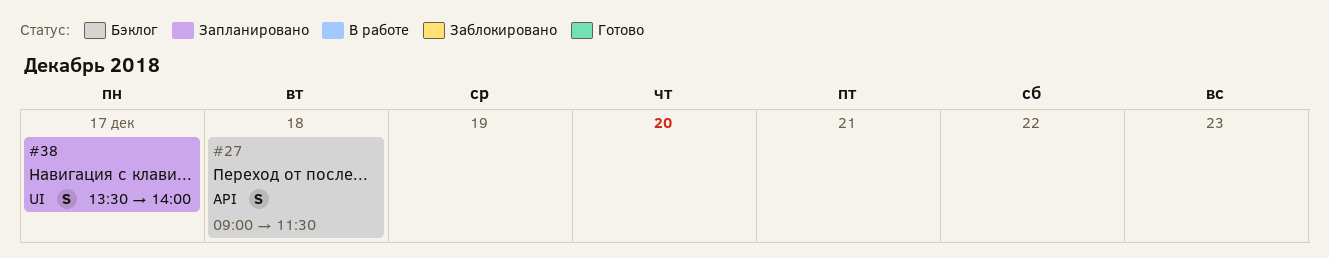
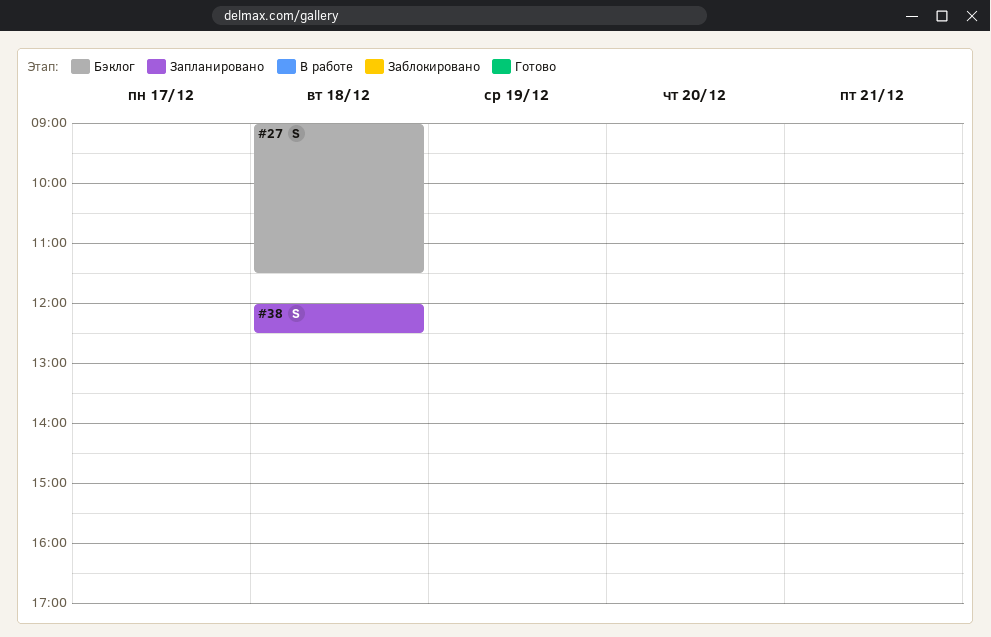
#38, day: Dec 17 -> Dec 18
#38, begins: 13:30 -> 12:00
#38, ends: 14:00 -> 12:30

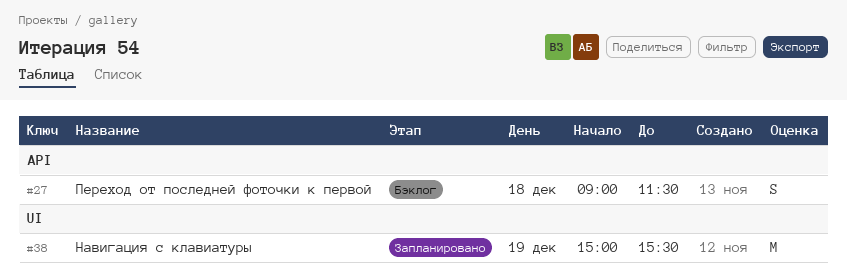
#38, estimate: S -> M
#38, day: Dec 18 -> Dec 19
#38, begins: 12:00 -> 15:00
#38, ends: 12:30 -> 15:30

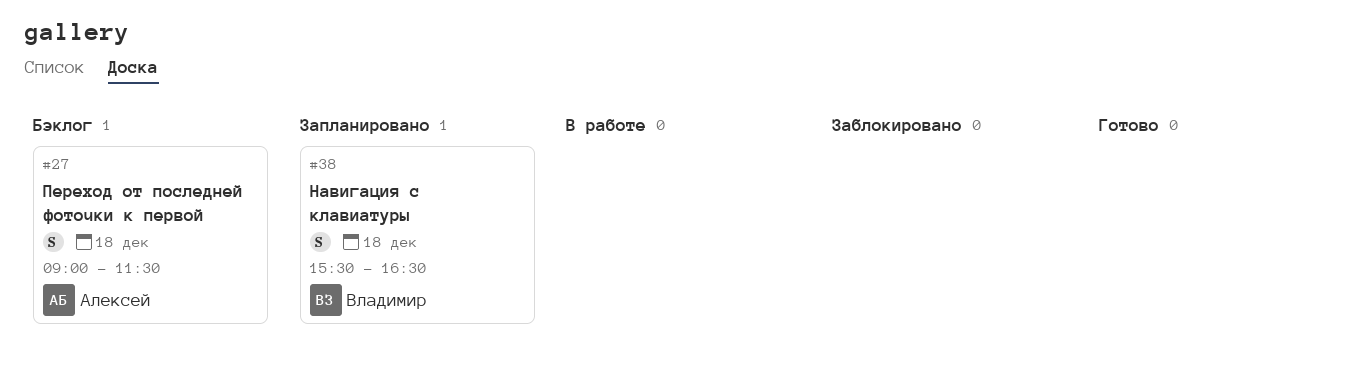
#38, estimate: M -> S
#38, day: Dec 19 -> Dec 18
#38, begins: 15:00 -> 15:30
#38, ends: 15:30 -> 16:30

